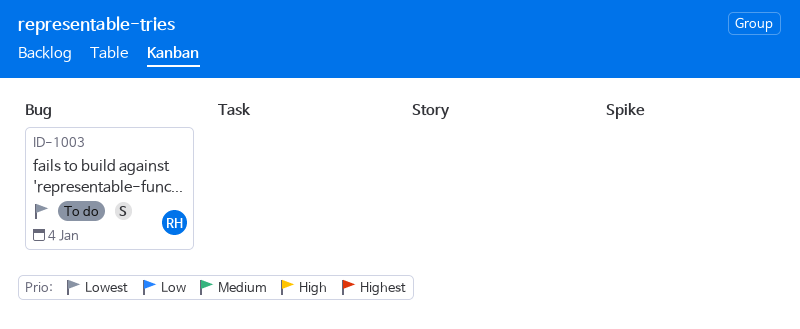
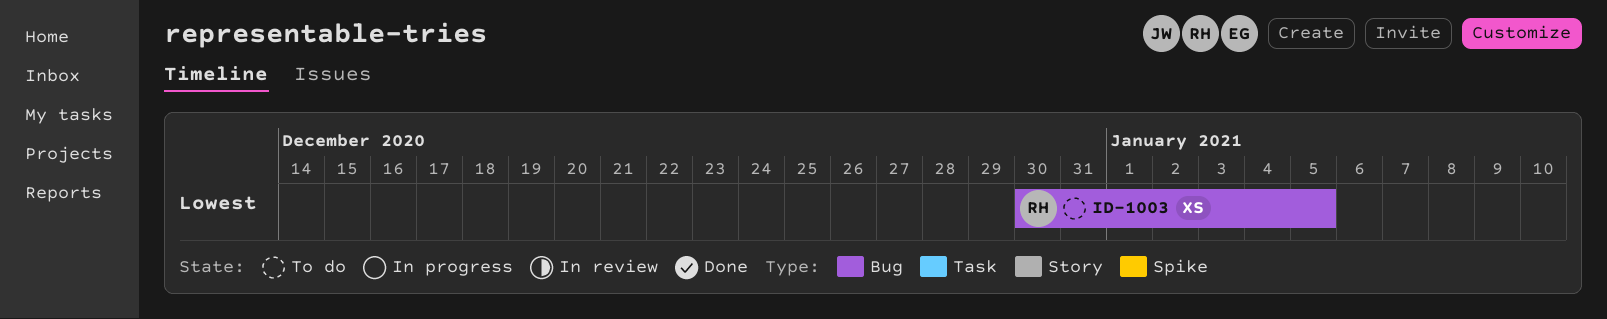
ID-1003, estimate: S -> XS
ID-1003, due: Jan 4 -> Jan 5

